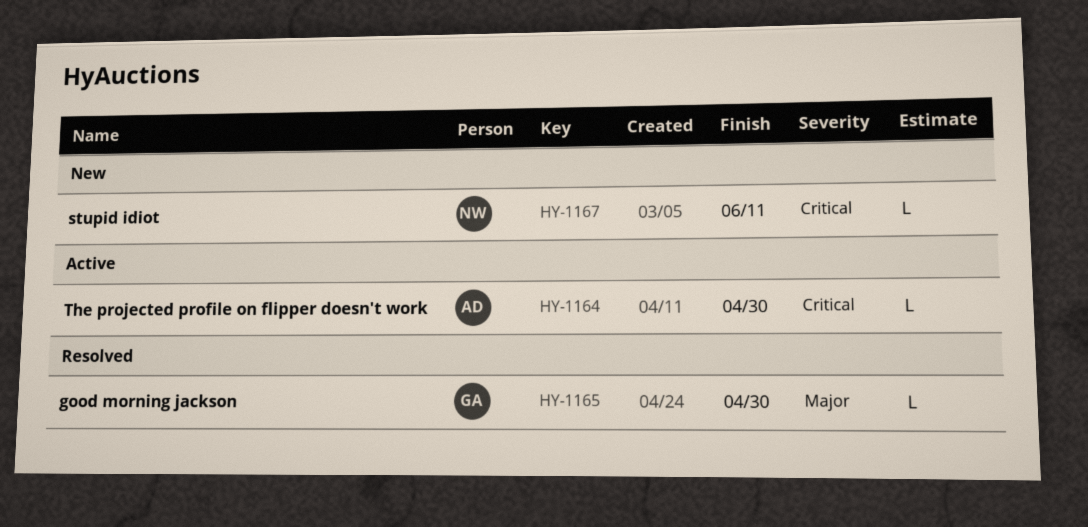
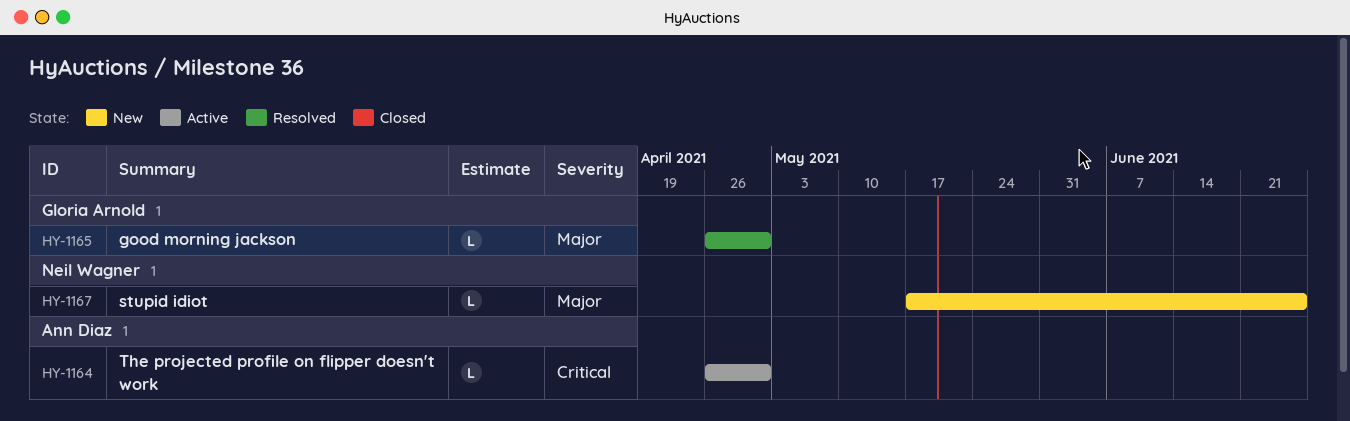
HY-1167, priority: Critical -> Major
HY-1167, due: Jun 11 -> Jun 25

